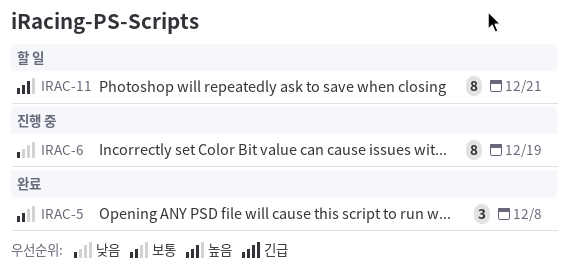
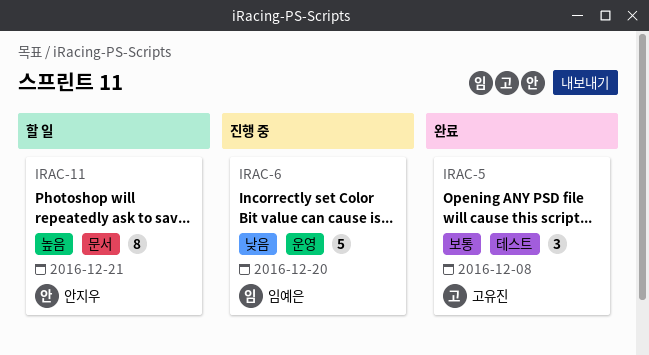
IRAC-6, estimate: 8 -> 5
IRAC-6, due: Dec 19 -> Dec 20

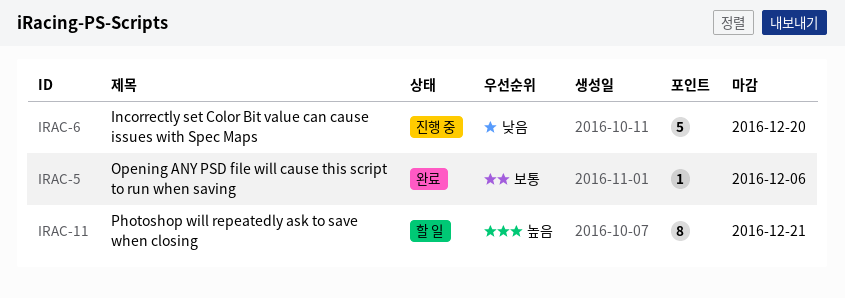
IRAC-5, estimate: 3 -> 1
IRAC-5, due: Dec 8 -> Dec 6

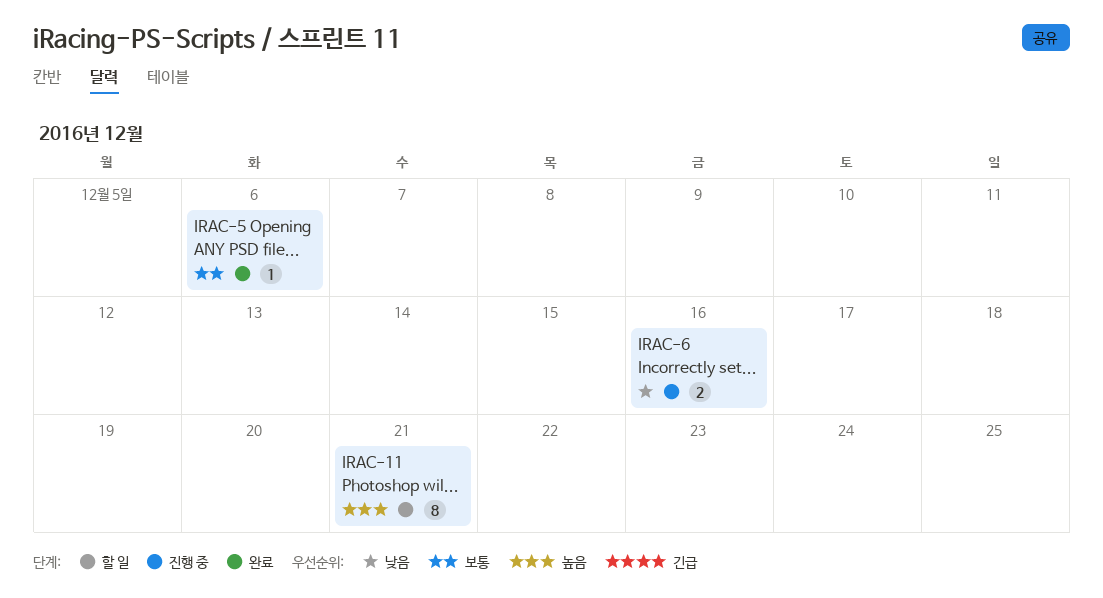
IRAC-6, estimate: 5 -> 2
IRAC-6, due: Dec 20 -> Dec 16

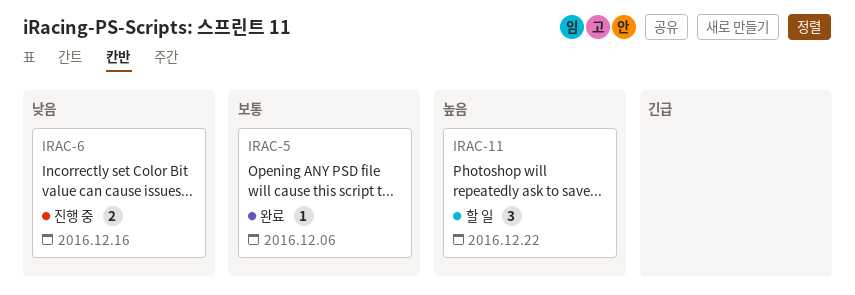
IRAC-11, estimate: 8 -> 3
IRAC-11, due: Dec 21 -> Dec 22

